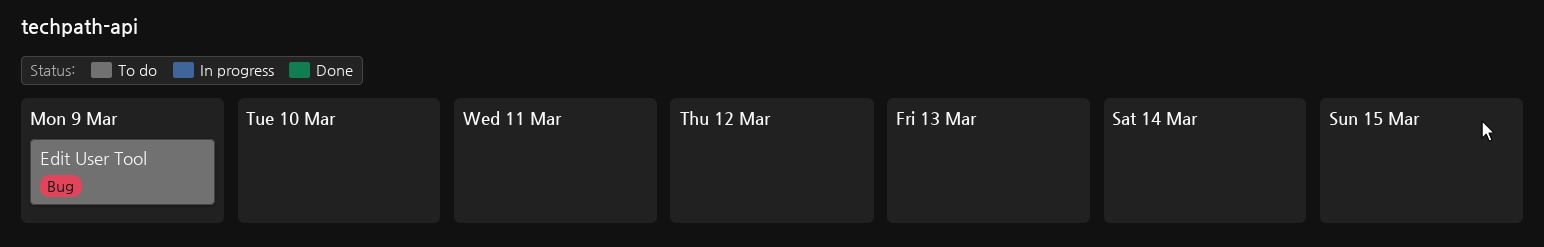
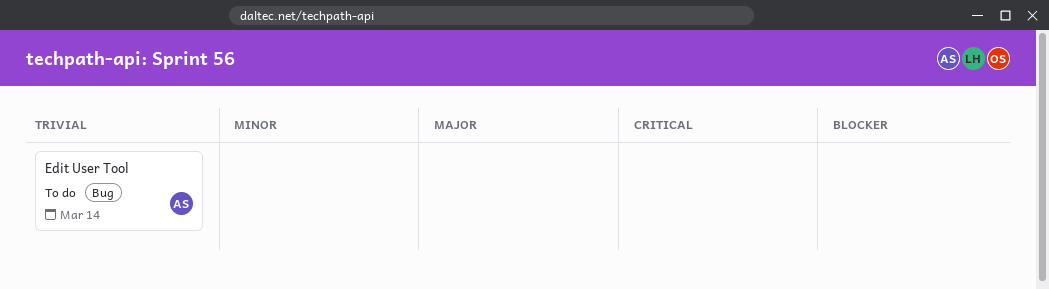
Edit User Tool, due: Mar 9 -> Mar 14

